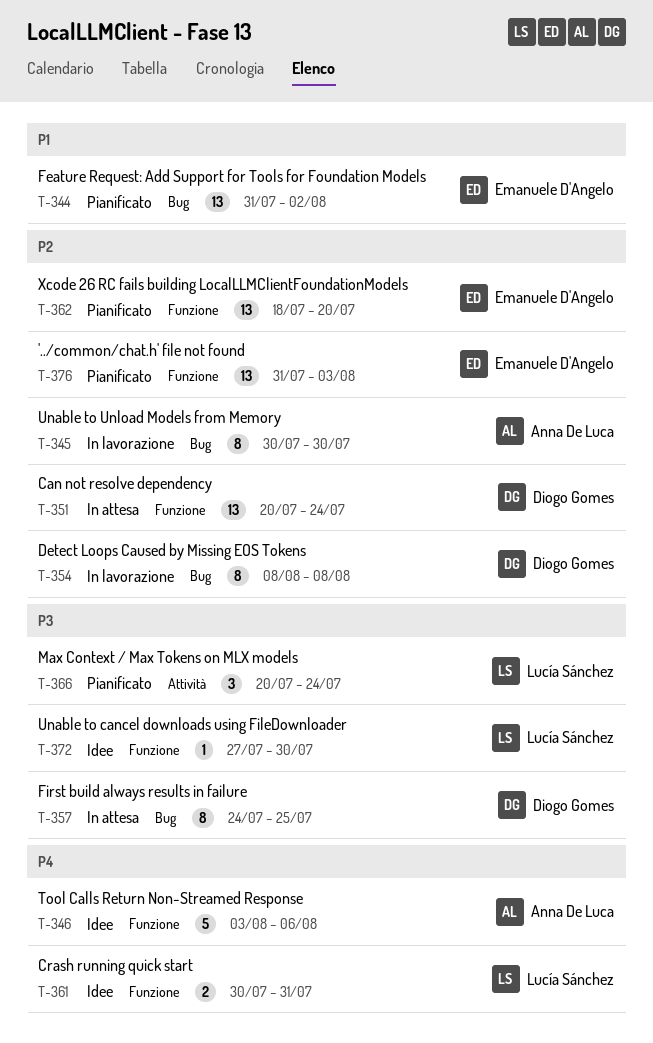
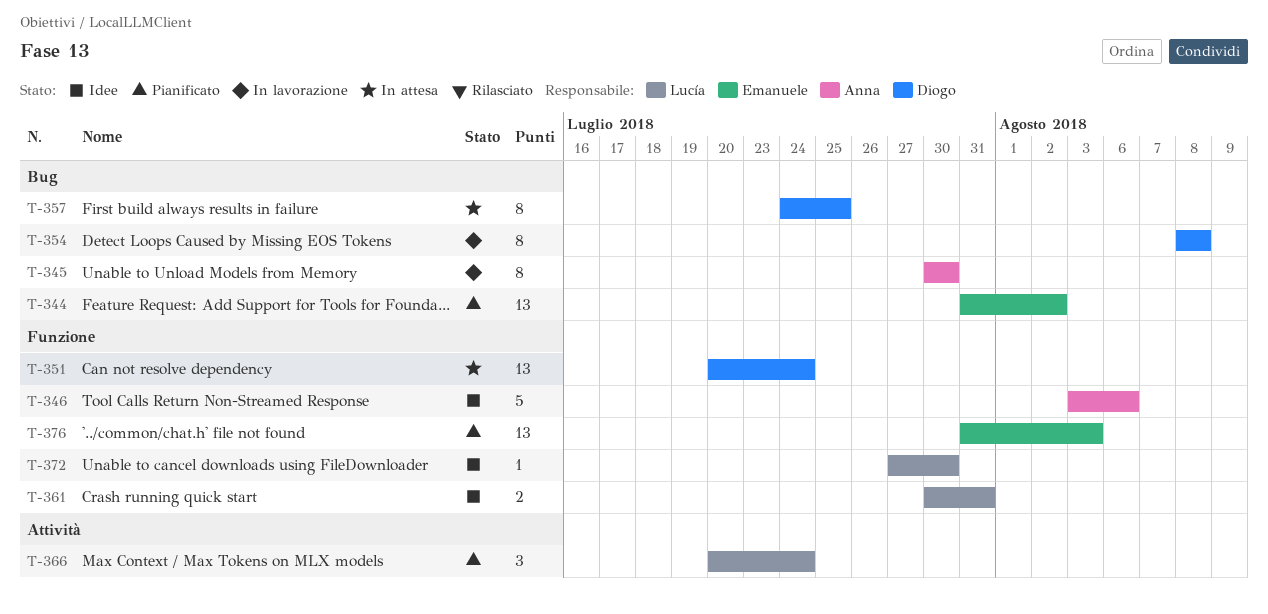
T-362: present -> none

